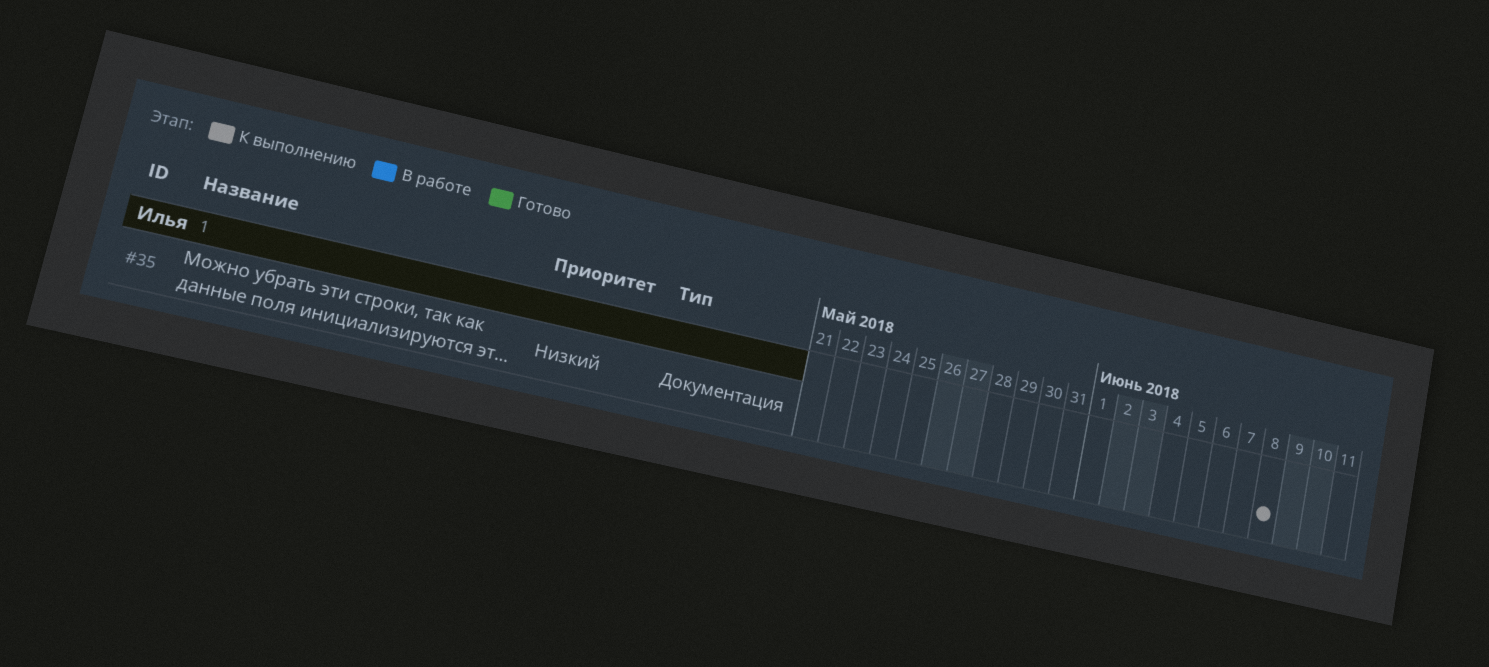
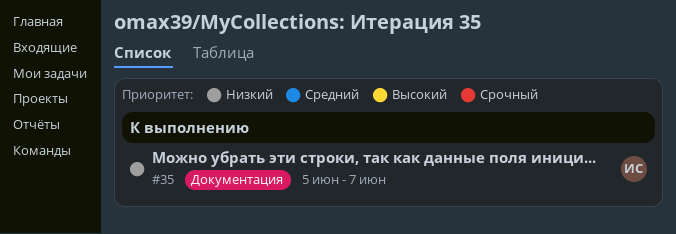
#35, start: Jun 8 -> Jun 5
#35, due: Jun 8 -> Jun 7

